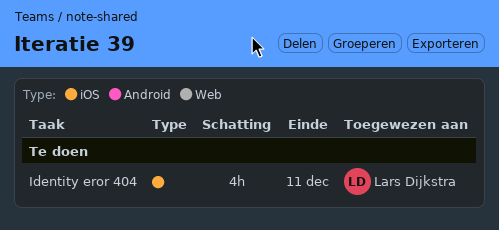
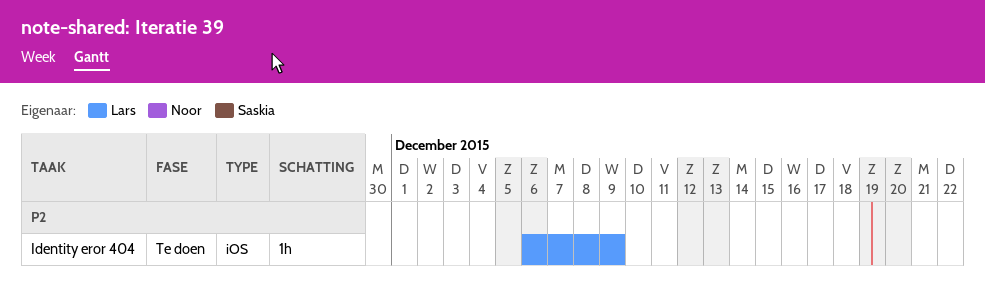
Identity eror 404, estimate: 4h -> 1h
Identity eror 404, due: Dec 11 -> Dec 9

